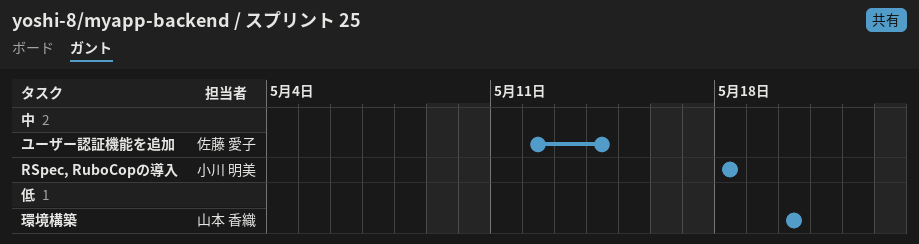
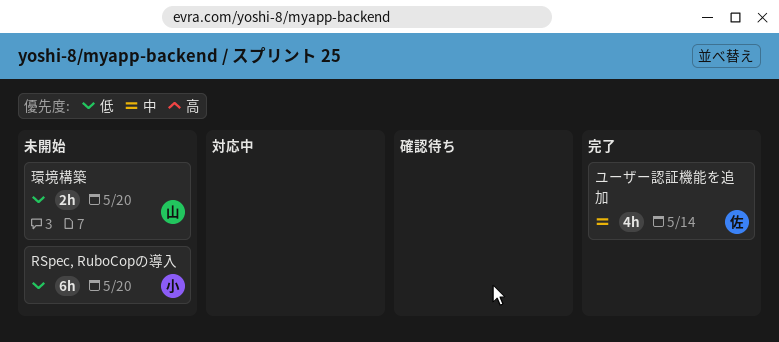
RSpec, RuboCopの導入, priority: 中 -> 低
RSpec, RuboCopの導入, due: May 18 -> May 20

